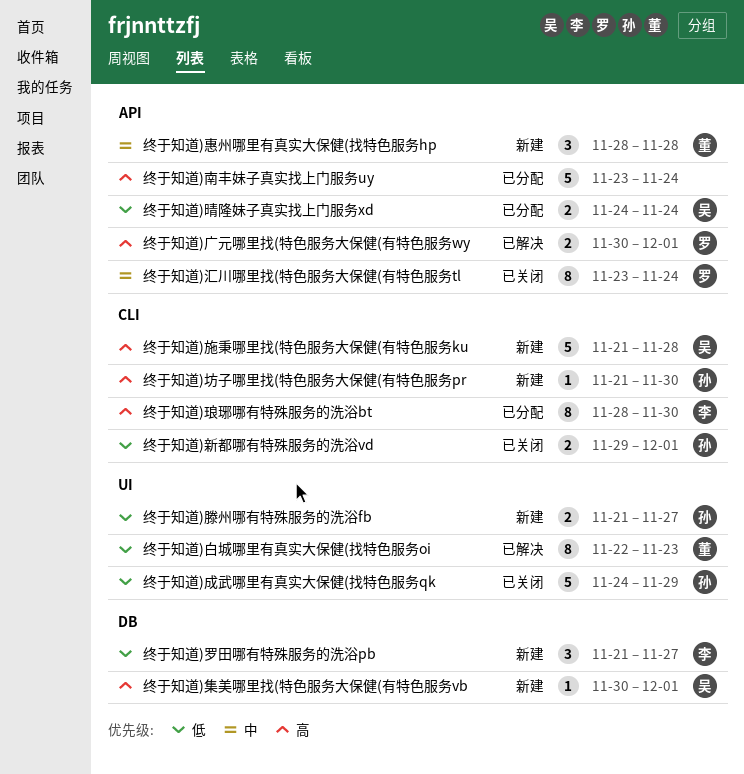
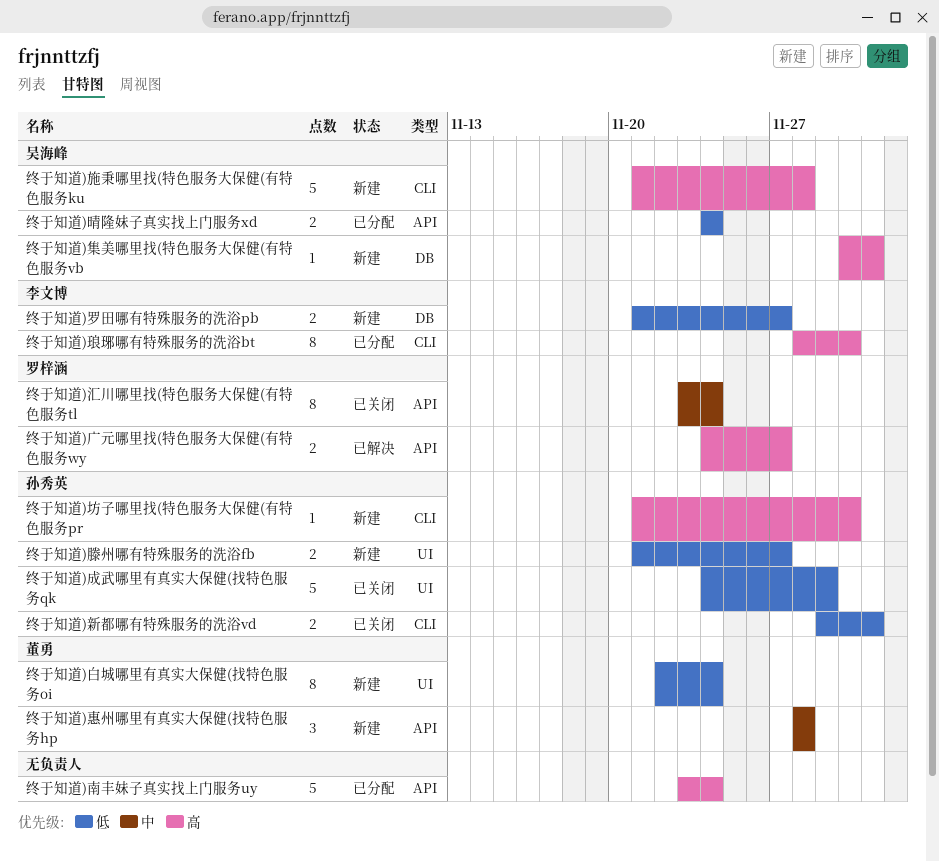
终于知道)广元哪里找(特色服务大保健(有特色服务wy, start: Nov 30 -> Nov 24
终于知道)广元哪里找(特色服务大保健(有特色服务wy, due: Dec 1 -> Nov 27
终于知道)白城哪里有真实大保健(找特色服务oi, status: 已解决 -> 新建
终于知道)白城哪里有真实大保健(找特色服务oi, due: Nov 23 -> Nov 24
终于知道)罗田哪有特殊服务的洗浴pb, estimate: 3 -> 2

